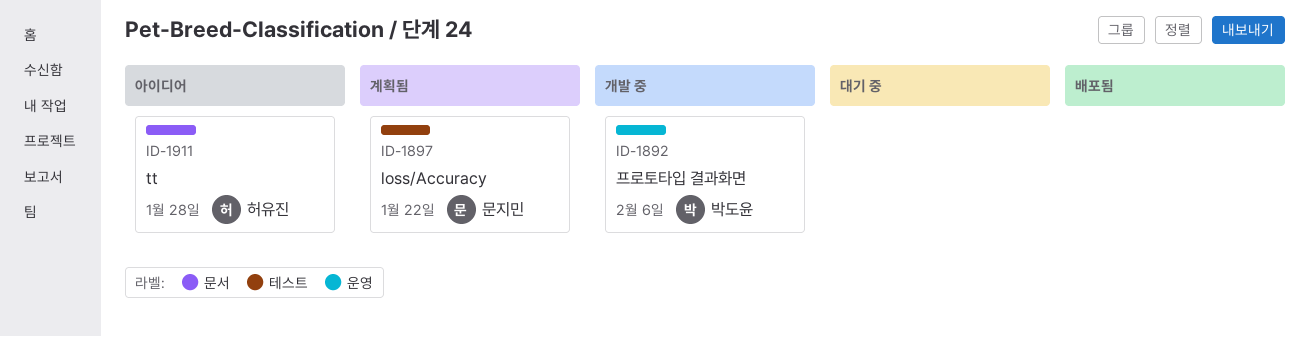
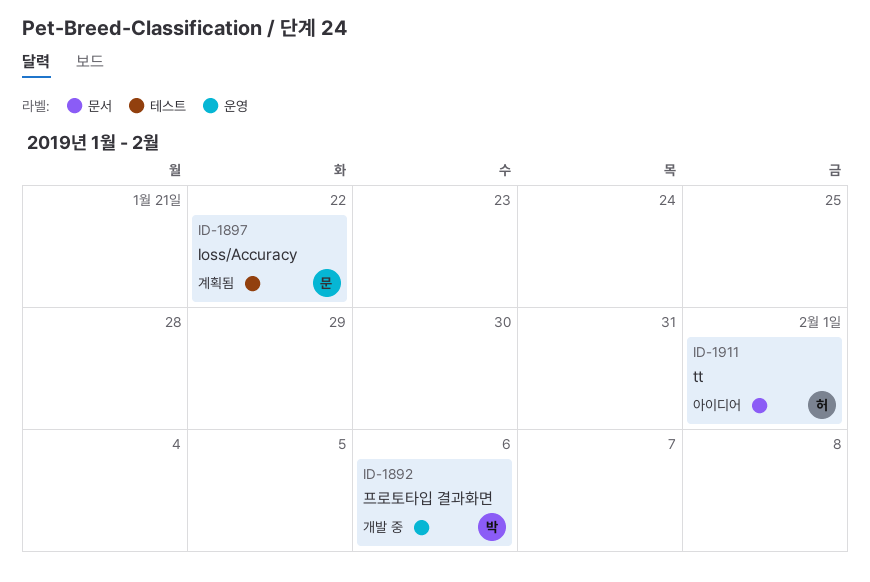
ID-1911, due: Jan 28 -> Feb 1

